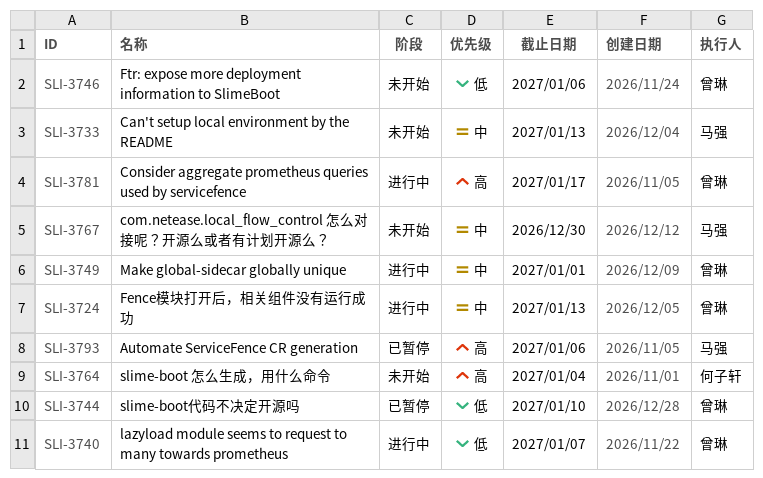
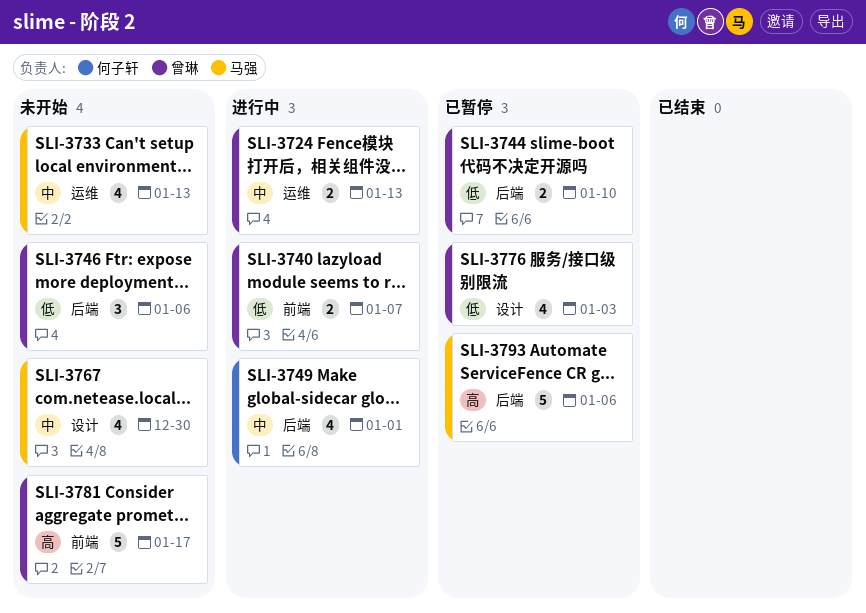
SLI-3749, owner: 曾琳 -> 何子轩
SLI-3764: present -> none
SLI-3776: none -> present
SLI-3781, status: 进行中 -> 未开始

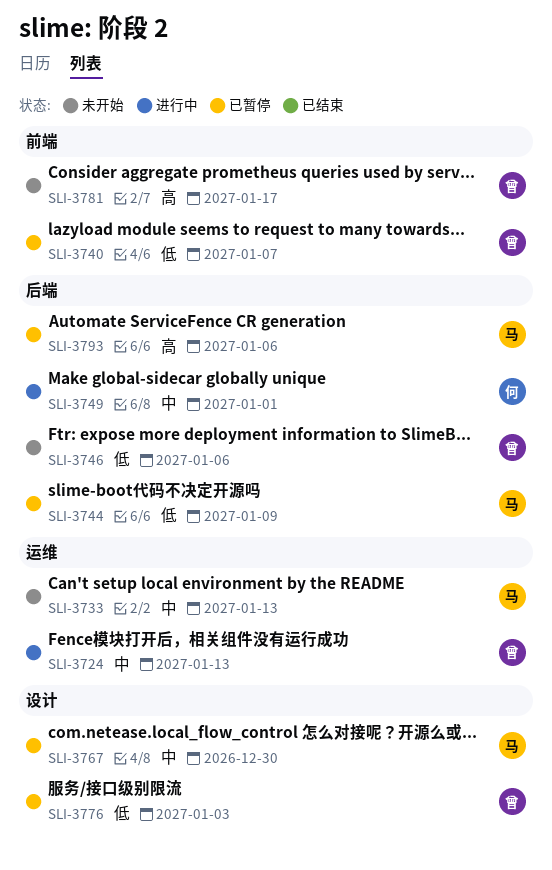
SLI-3740, status: 进行中 -> 已暂停
SLI-3744, owner: 曾琳 -> 马强
SLI-3744, due: Jan 10 -> Jan 9
SLI-3767, status: 未开始 -> 已暂停

